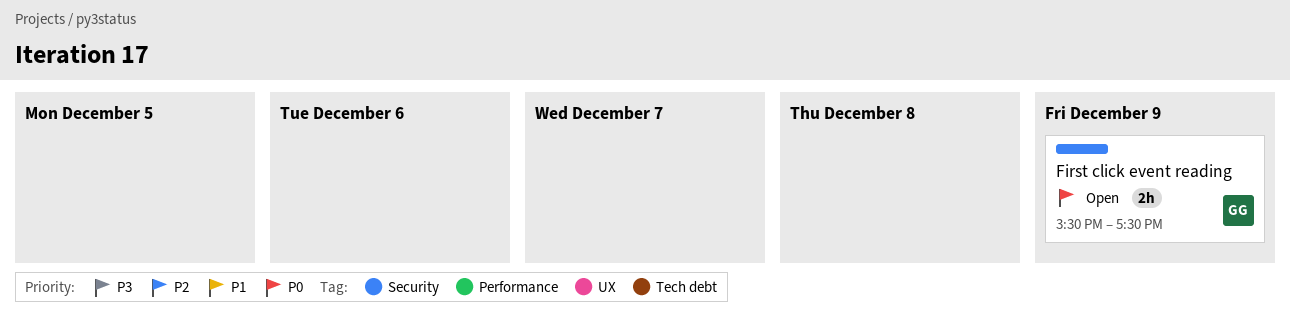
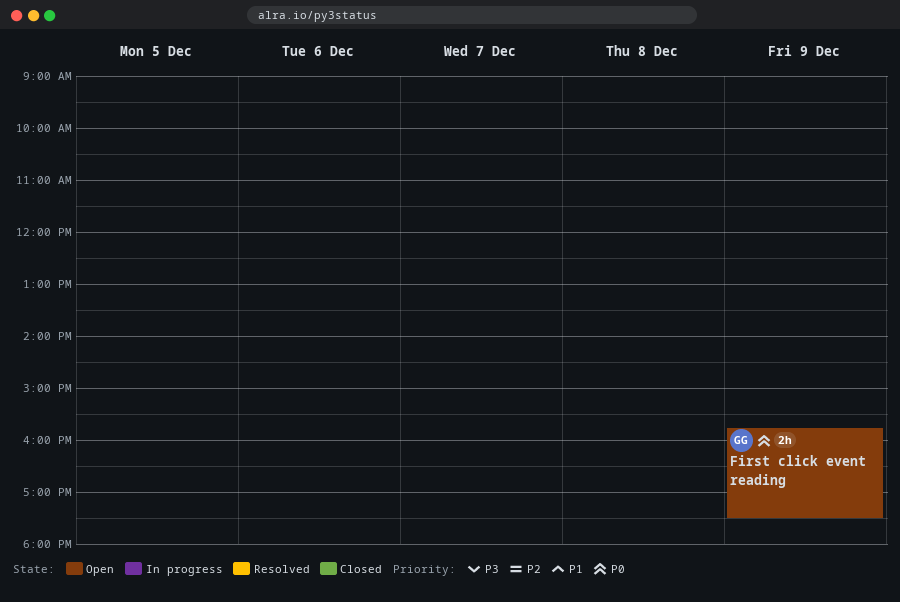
First click event reading, begins: 15:30 -> 15:45

